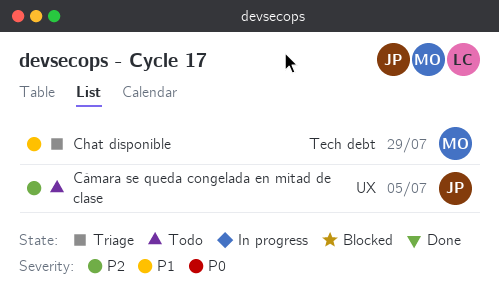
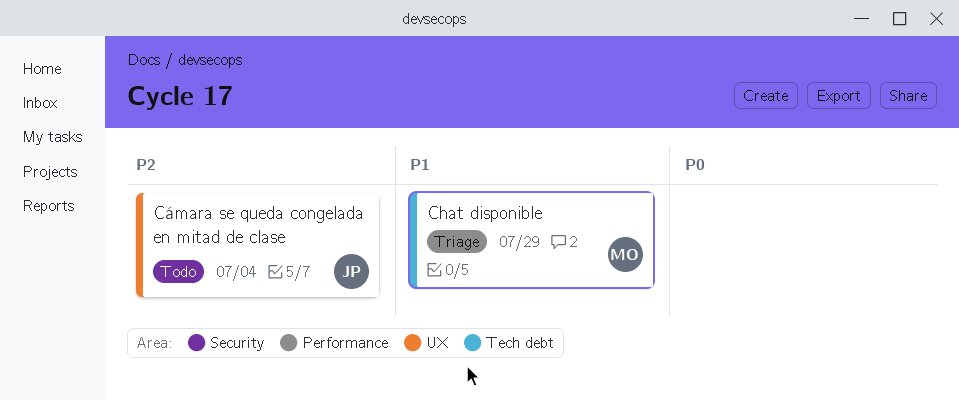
Cámara se queda congelada en mitad de clase, due: Jul 5 -> Jul 4

